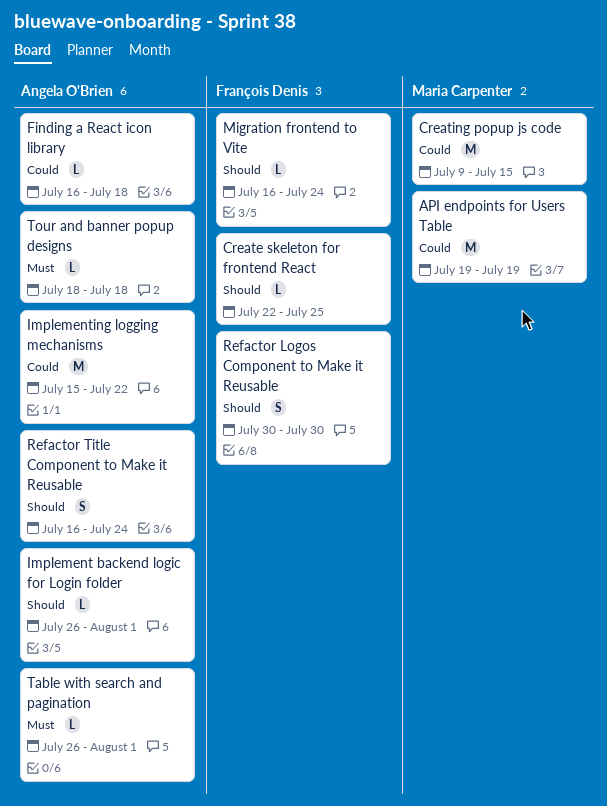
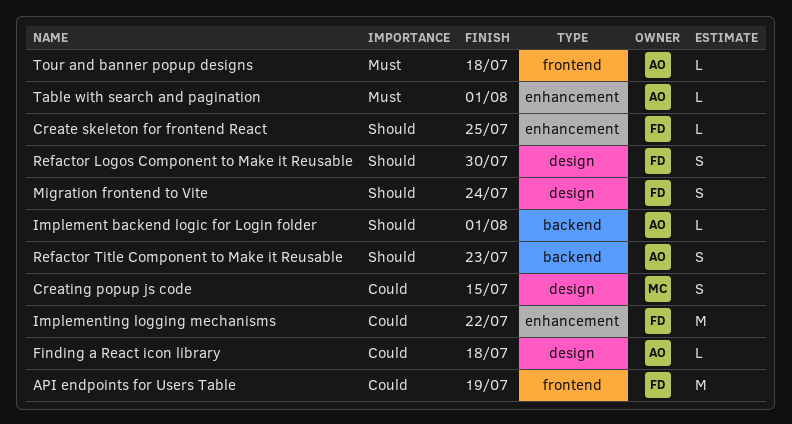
API endpoints for Users Table, owner: Maria Carpenter -> François Denis
Creating popup js code, estimate: M -> S
Implementing logging mechanisms, owner: Angela O'Brien -> François Denis
Migration frontend to Vite, estimate: L -> S
Refactor Title Component to Make it Reusable, due: Jul 24 -> Jul 23

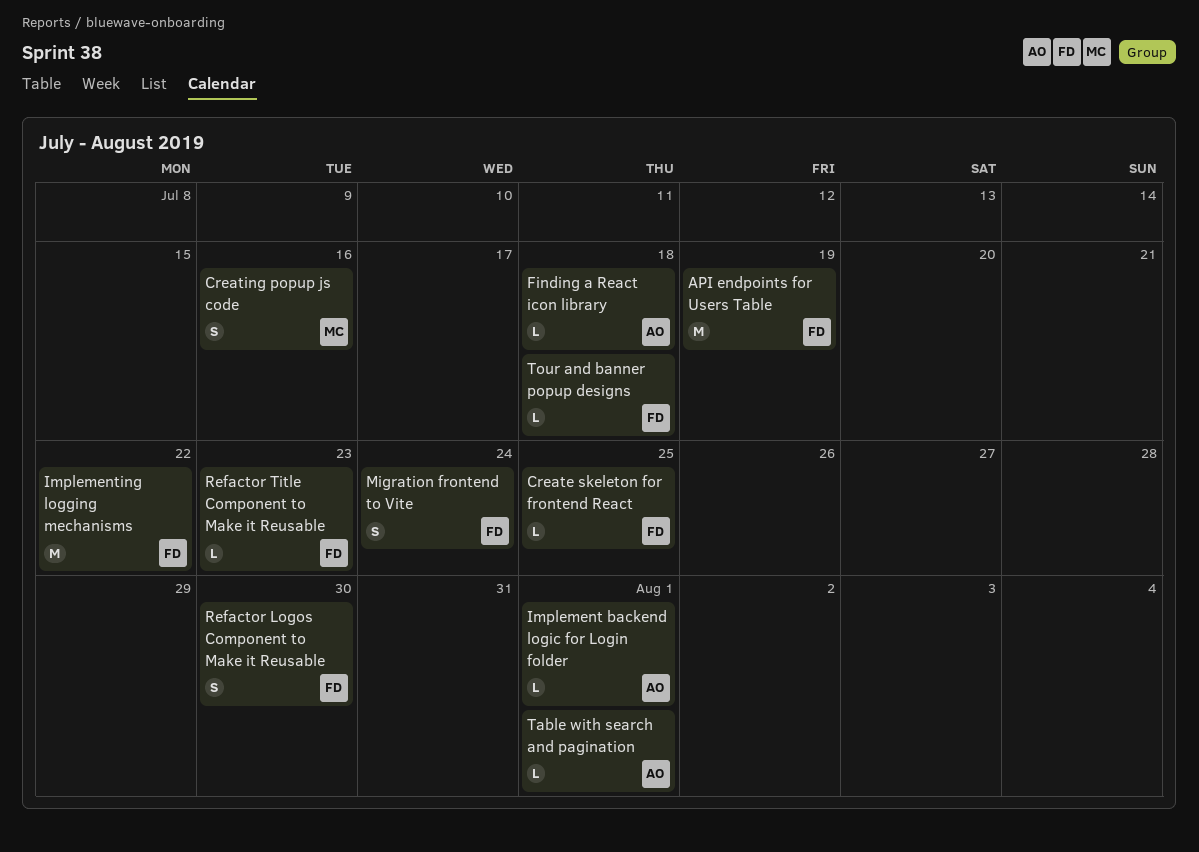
Creating popup js code, due: Jul 15 -> Jul 16
Refactor Title Component to Make it Reusable, owner: AO -> FD
Refactor Title Component to Make it Reusable, estimate: S -> L
Tour and banner popup designs, owner: AO -> FD

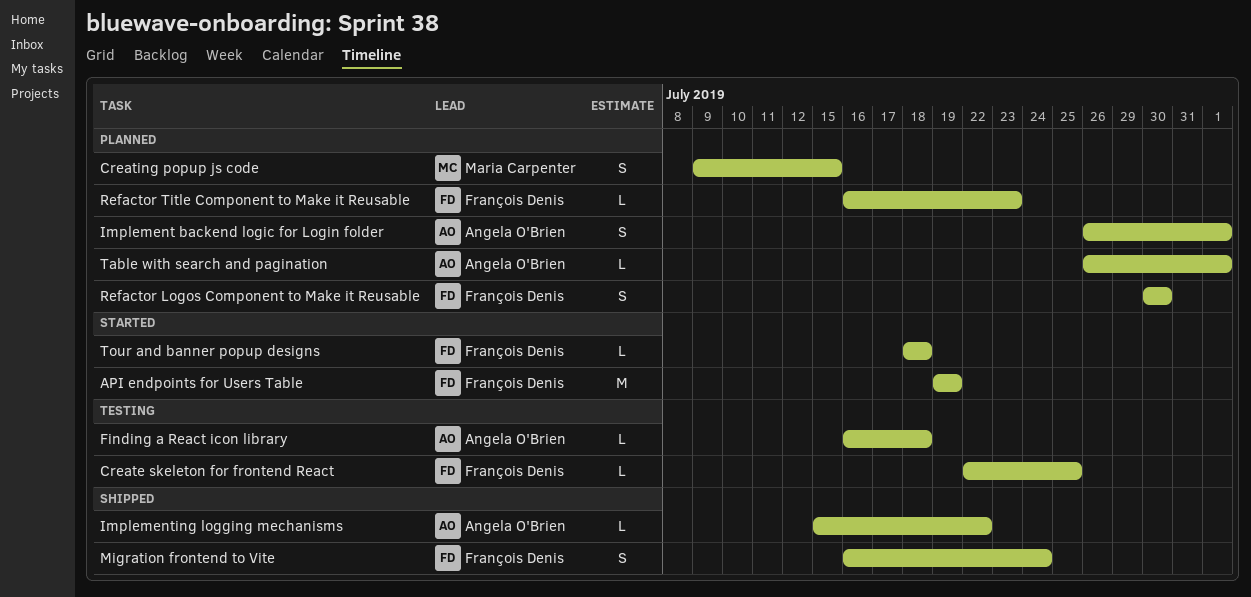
Creating popup js code, due: Jul 16 -> Jul 15
Implement backend logic for Login folder, estimate: L -> S
Implementing logging mechanisms, owner: François Denis -> Angela O'Brien
Implementing logging mechanisms, estimate: M -> L

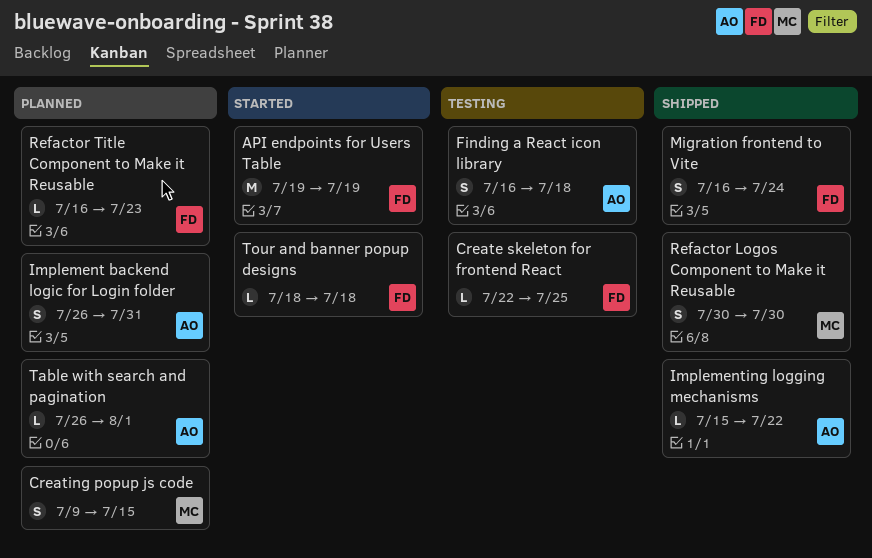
Finding a React icon library, estimate: L -> S
Implement backend logic for Login folder, due: Aug 1 -> Jul 31
Refactor Logos Component to Make it Reusable, status: Planned -> Shipped
Refactor Logos Component to Make it Reusable, owner: François Denis -> Maria Carpenter

